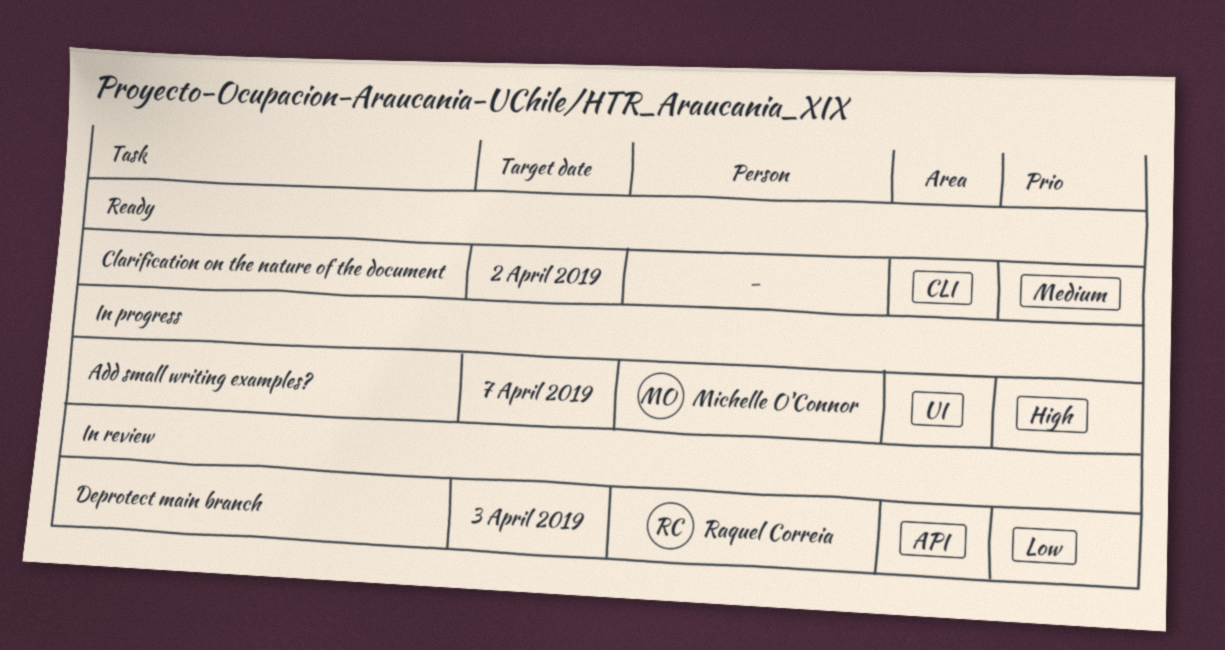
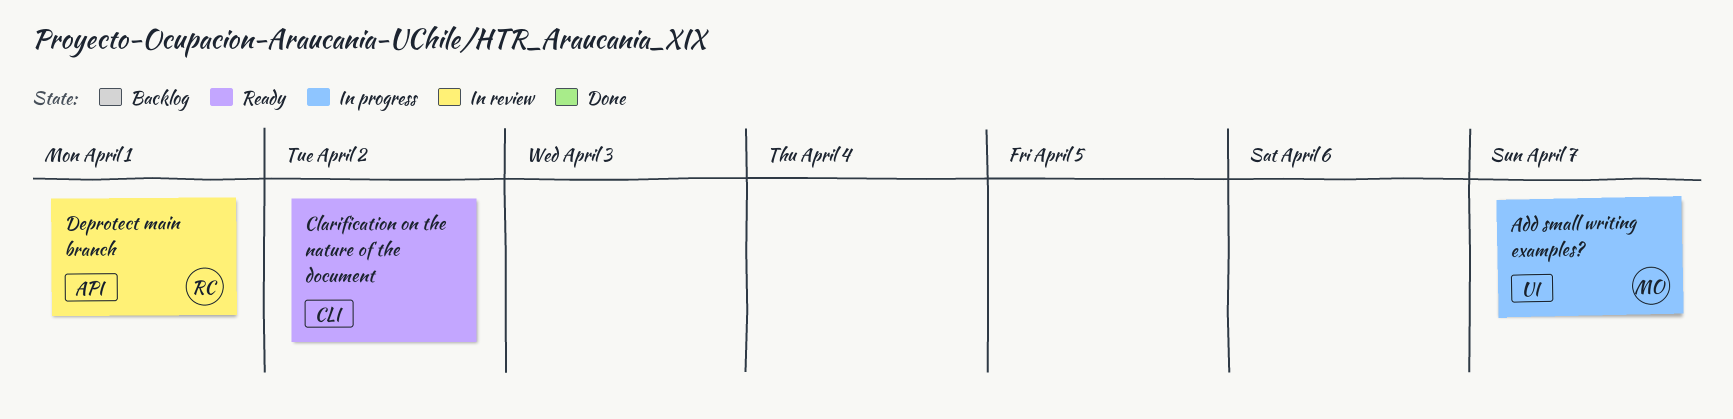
Deprotect main branch, due: Apr 3 -> Apr 1

